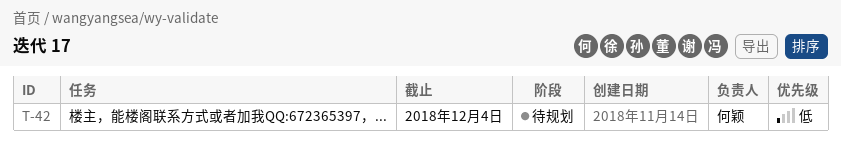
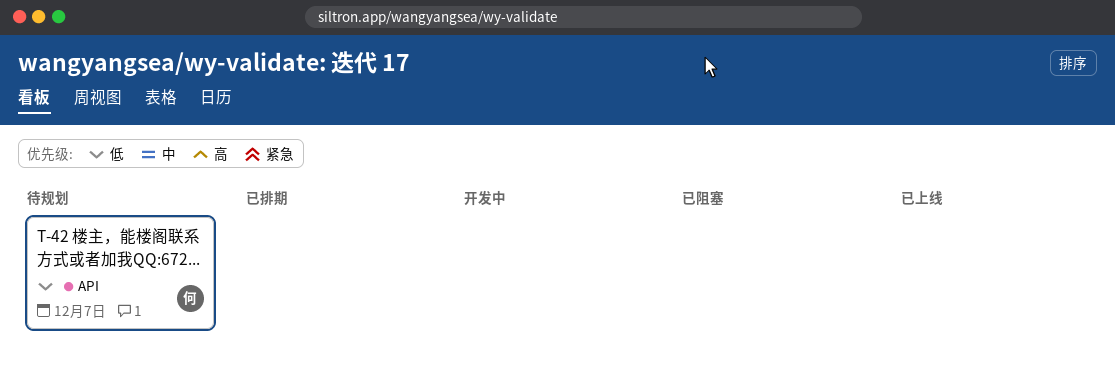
T-42, due: Dec 4 -> Dec 7

